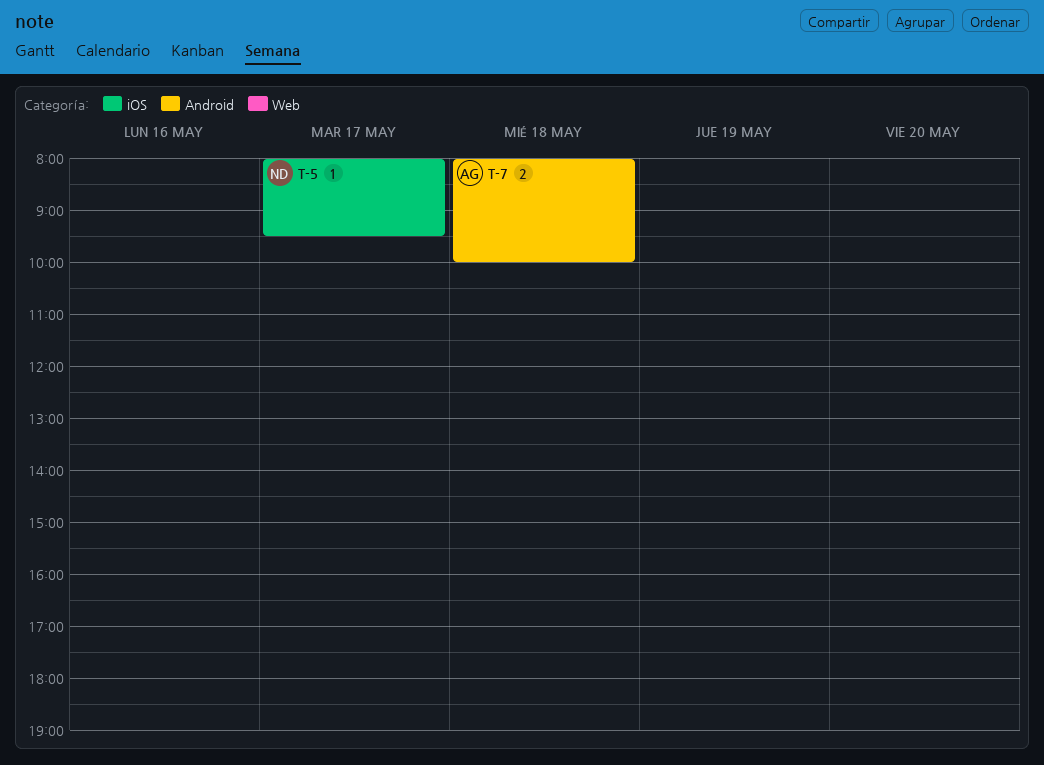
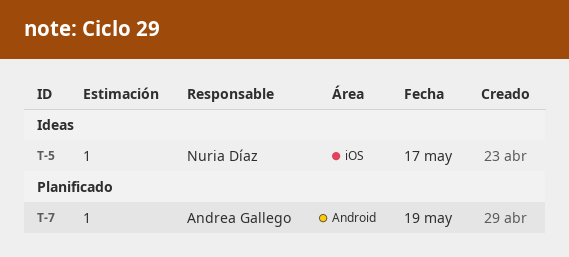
T-7, estimate: 2 -> 1
T-7, day: May 18 -> May 19

